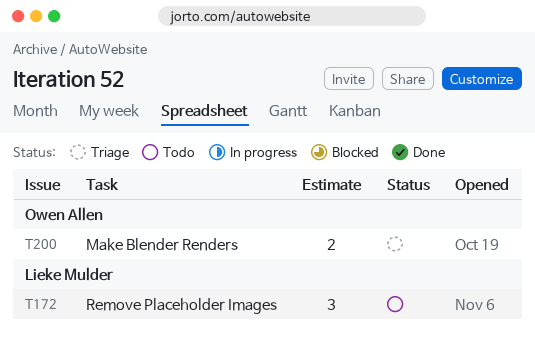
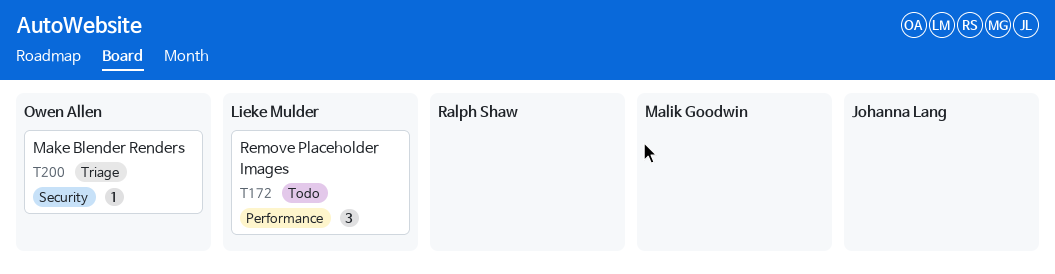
T200, estimate: 2 -> 1

